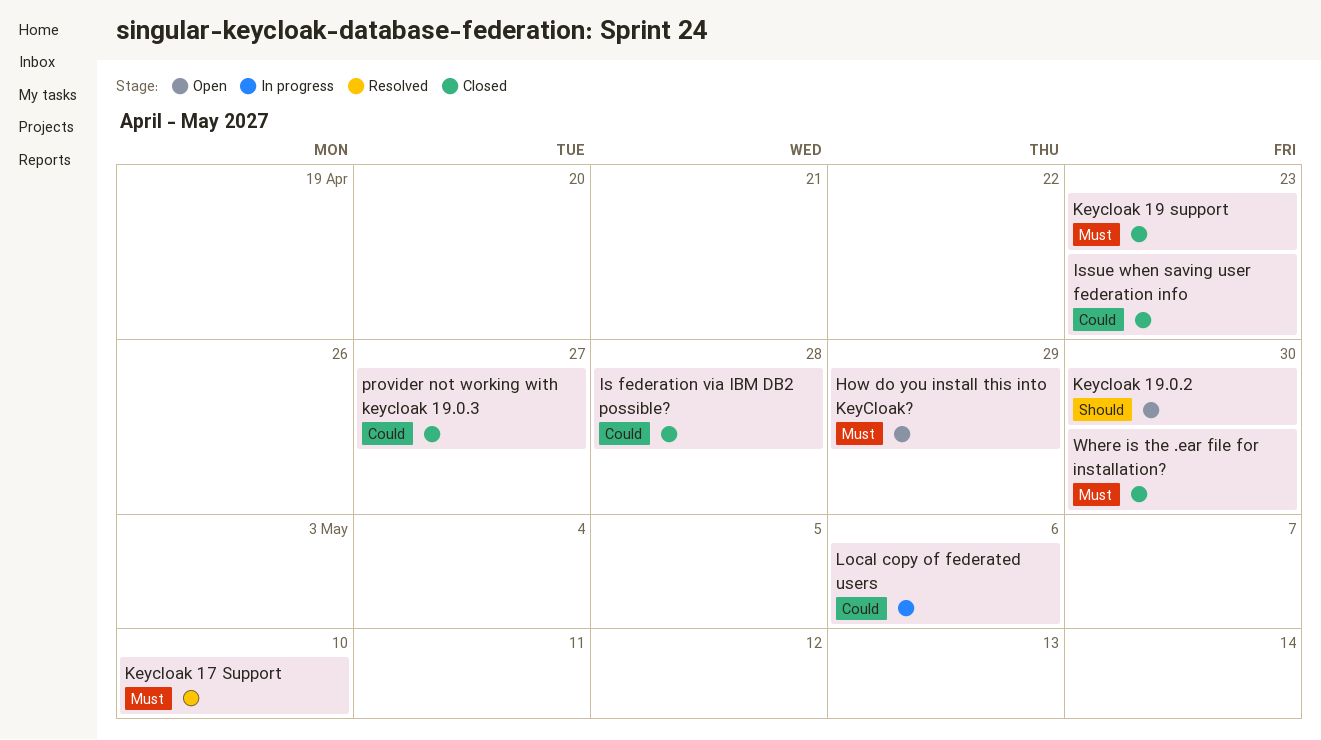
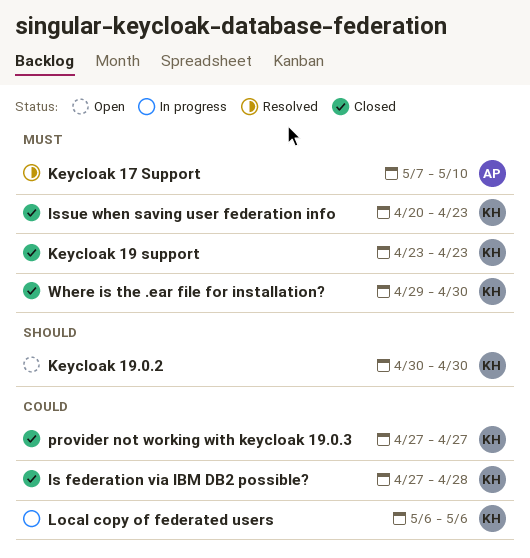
How do you install this into KeyCloak?: present -> none
Issue when saving user federation info, priority: Could -> Must

